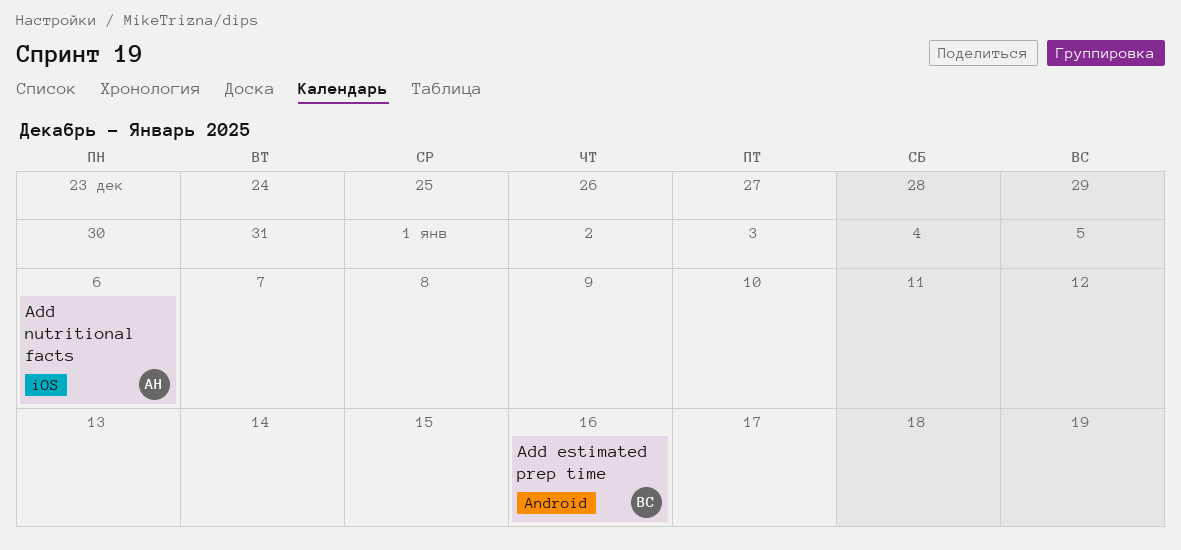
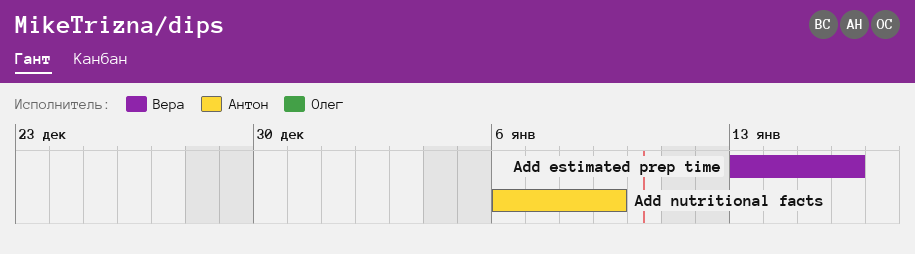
Add nutritional facts, due: Jan 6 -> Jan 9

